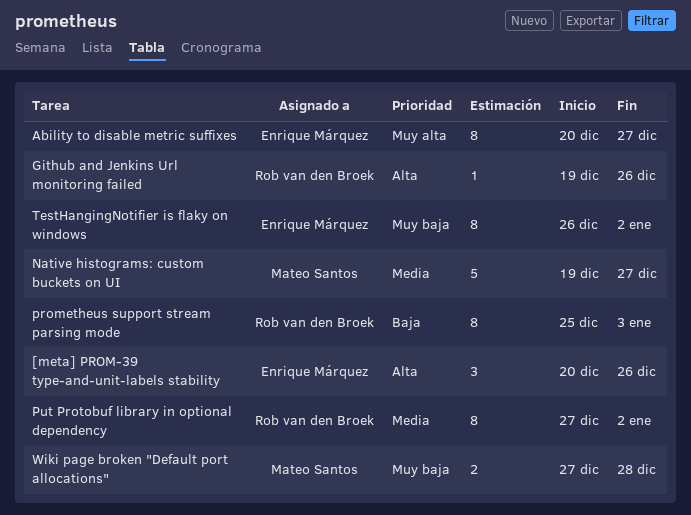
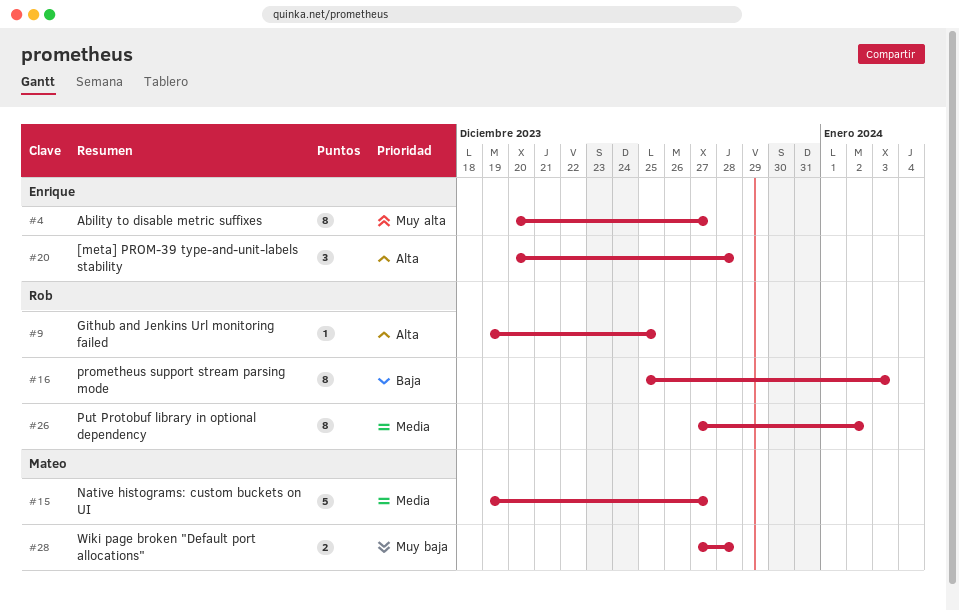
[meta] PROM-39 type-and-unit-labels stability, due: Dec 26 -> Dec 28
Github and Jenkins Url monitoring failed, due: Dec 26 -> Dec 25
TestHangingNotifier is flaky on windows: present -> none

